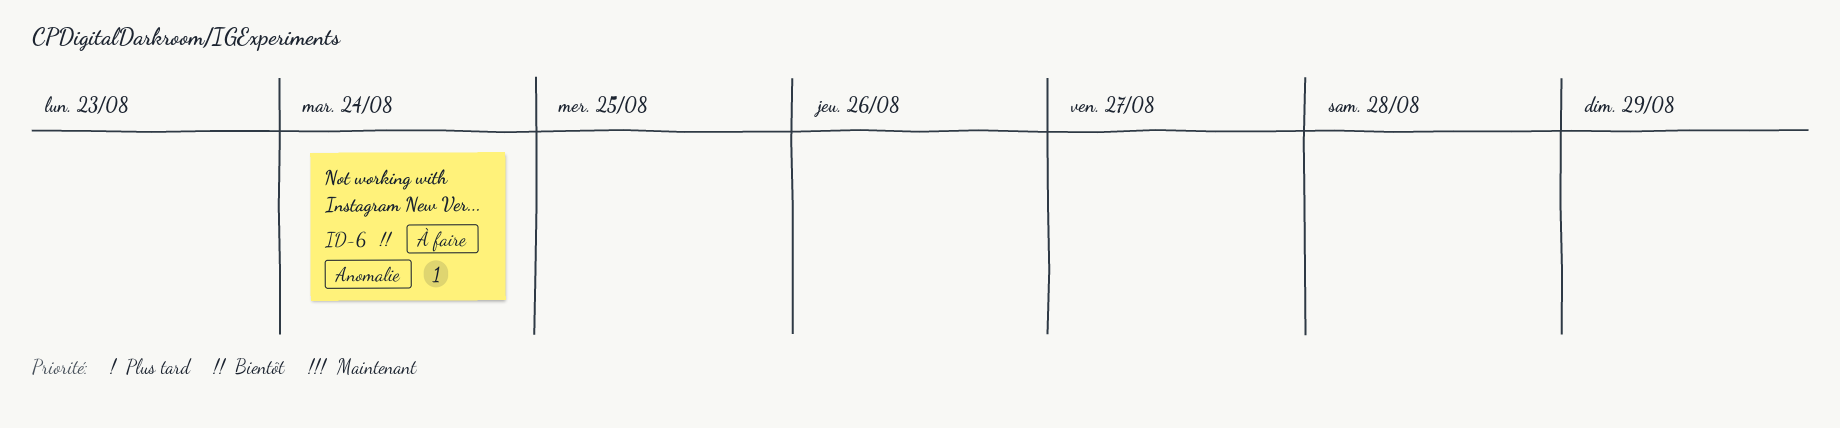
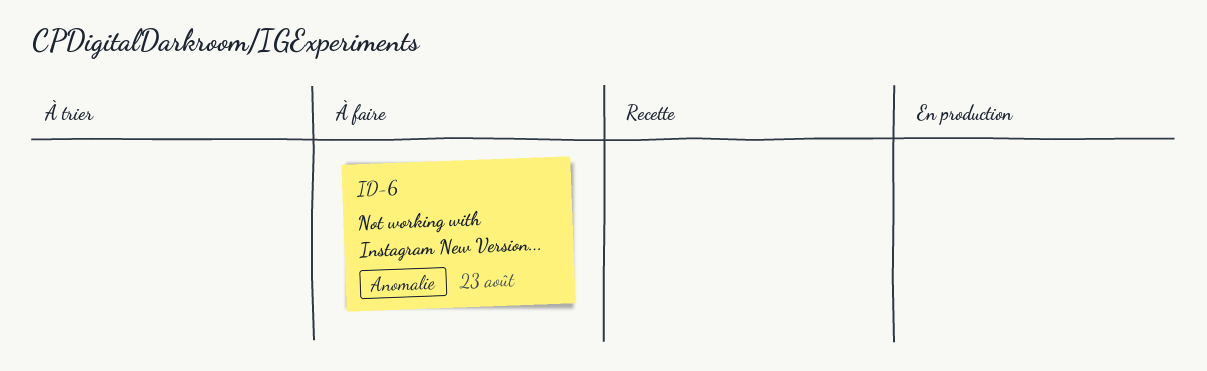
ID-6, due: Aug 24 -> Aug 23

